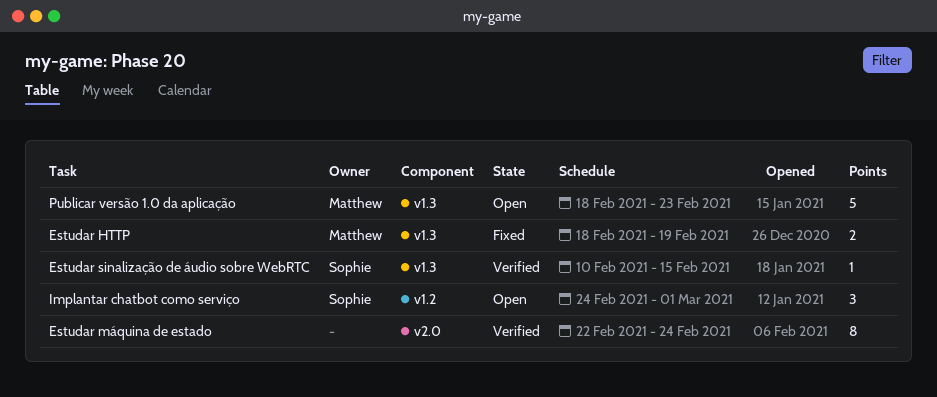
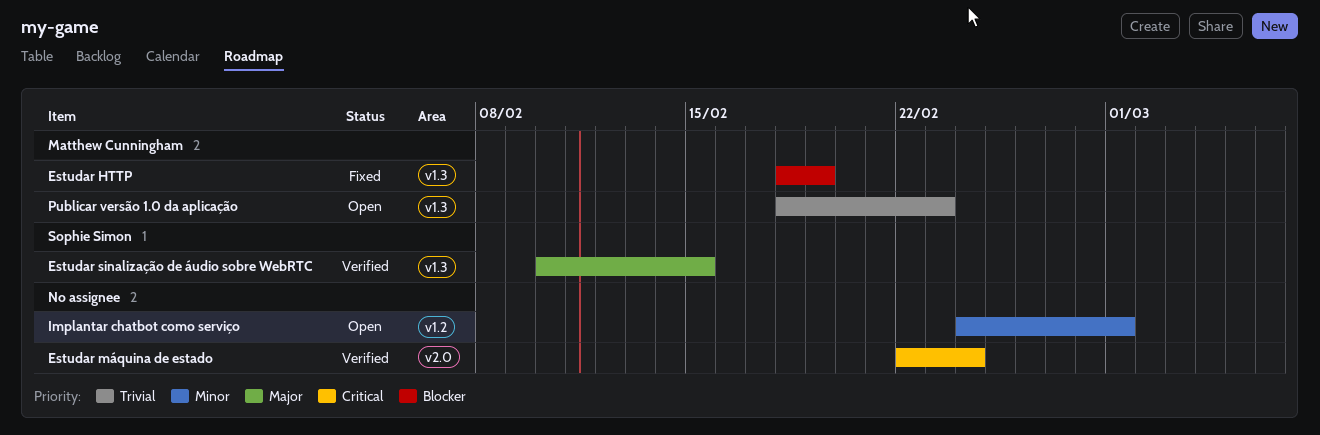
Implantar chatbot como serviço, owner: Sophie Simon -> none

